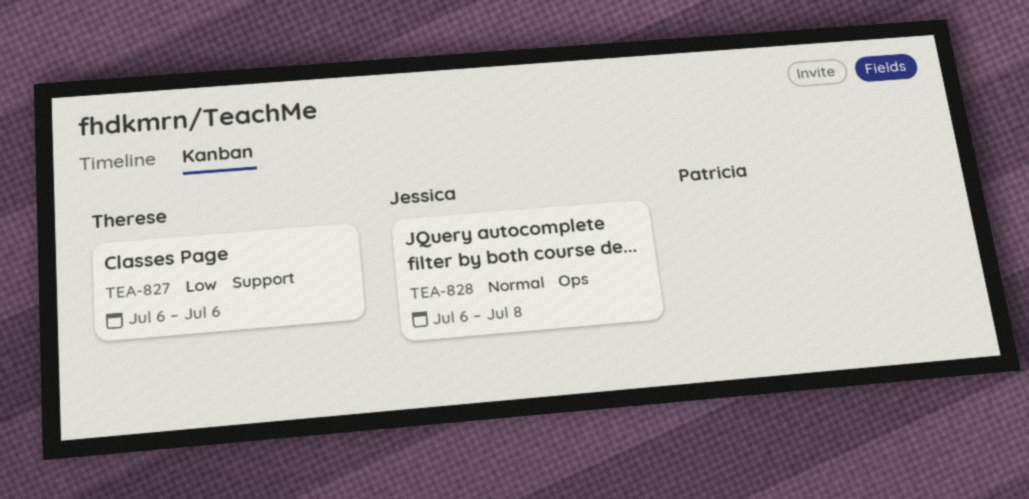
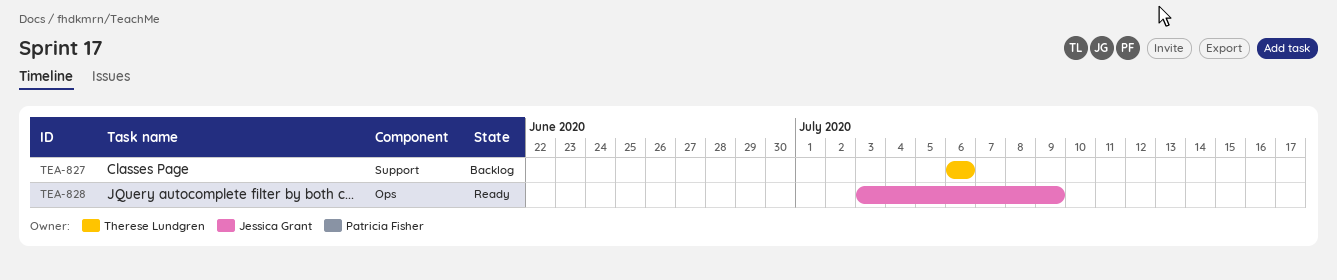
TEA-828, start: Jul 6 -> Jul 3
TEA-828, due: Jul 8 -> Jul 9

